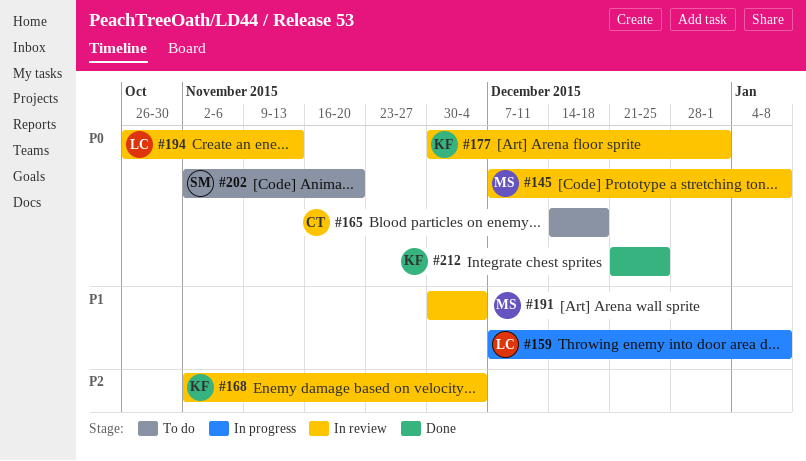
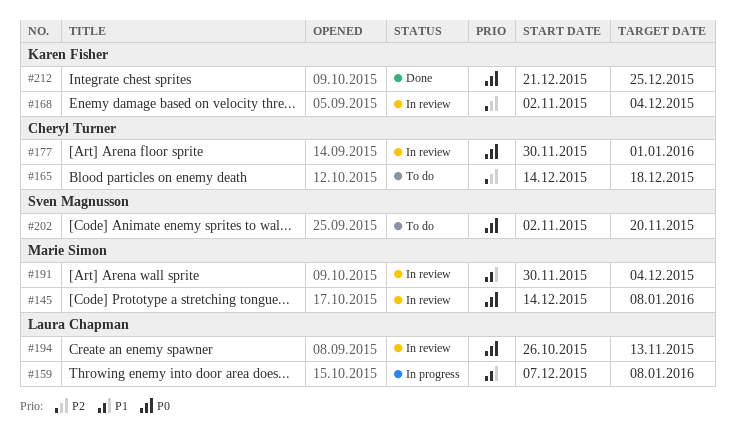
#145, start: Dec 7 -> Dec 14
#165, priority: P0 -> P2
#177, owner: Karen Fisher -> Cheryl Turner

